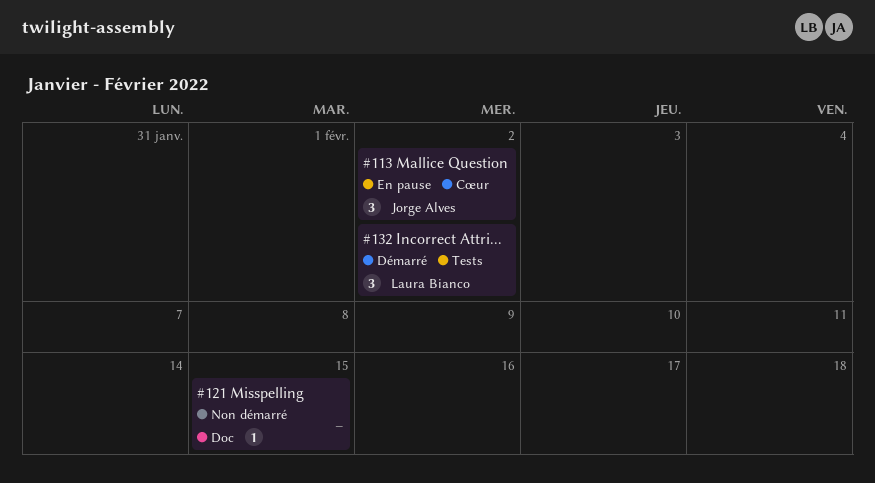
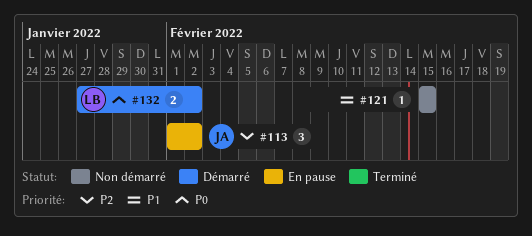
#132, estimate: 3 -> 2

